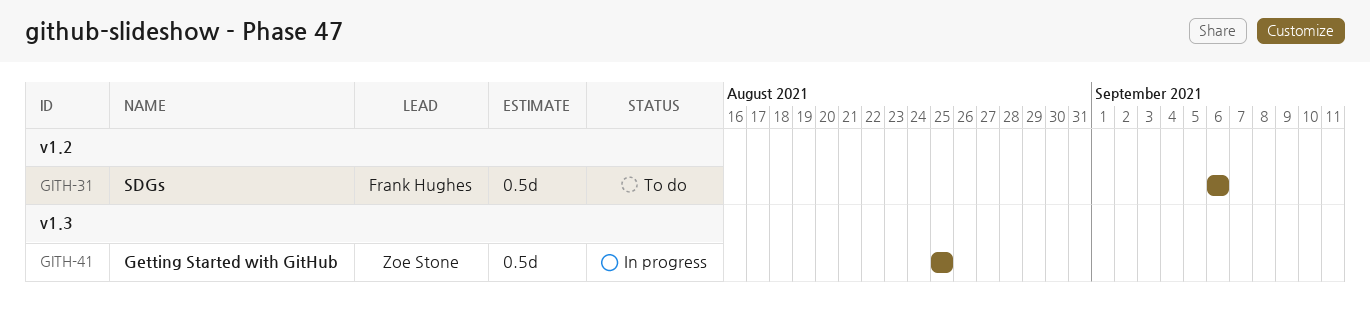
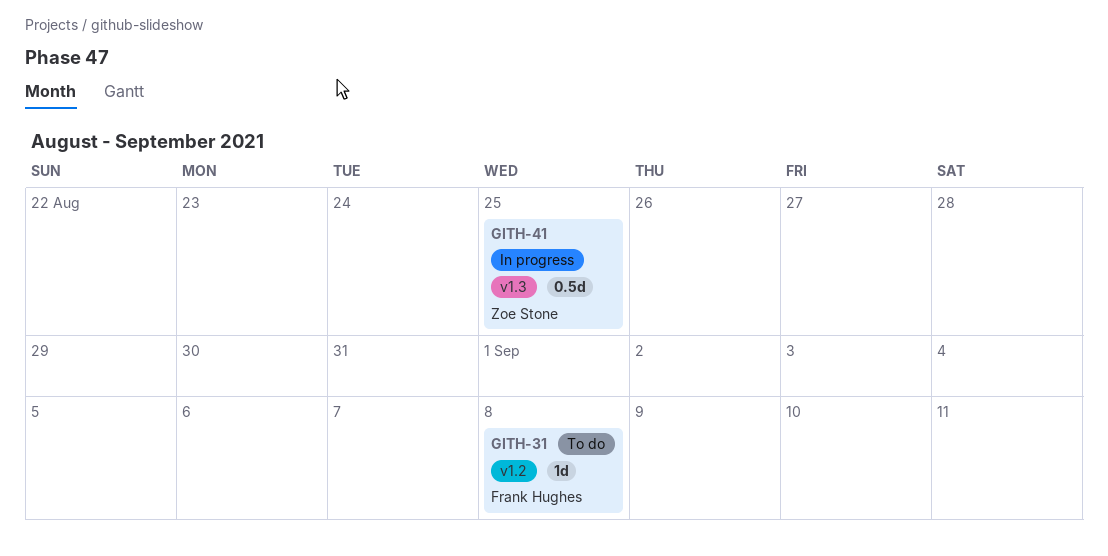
GITH-31, estimate: 0.5d -> 1d
GITH-31, due: Sep 6 -> Sep 8

